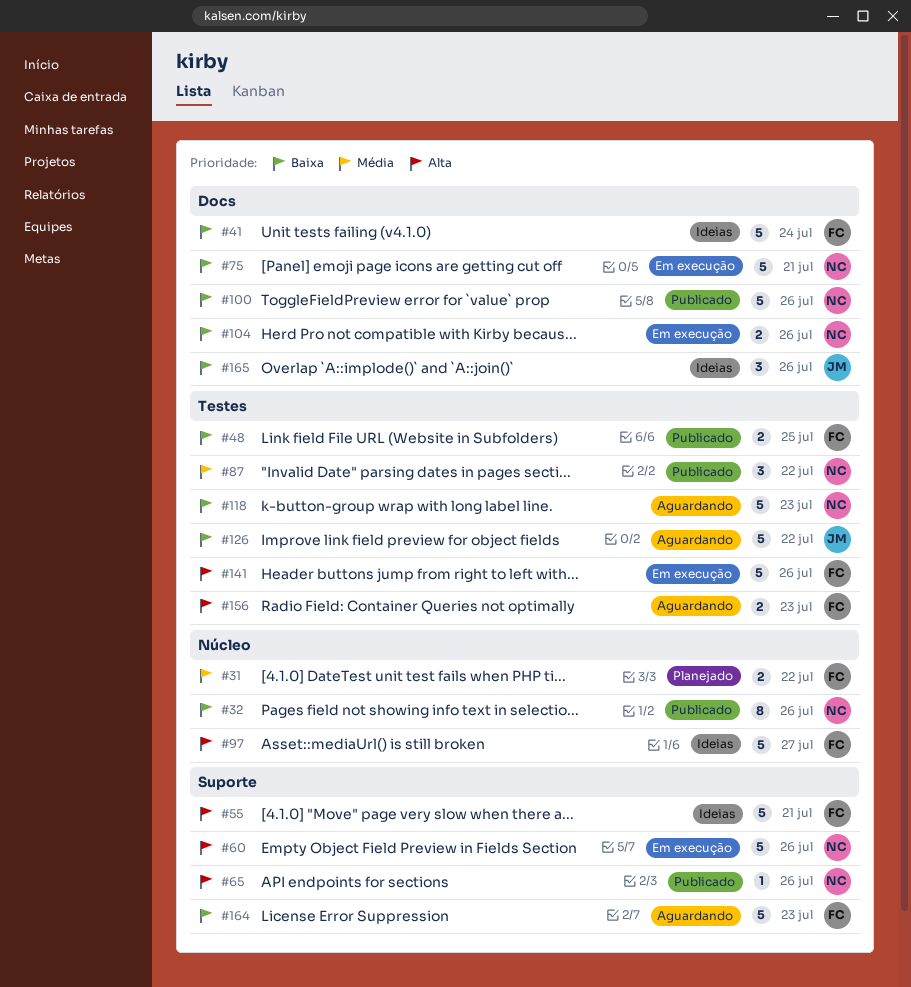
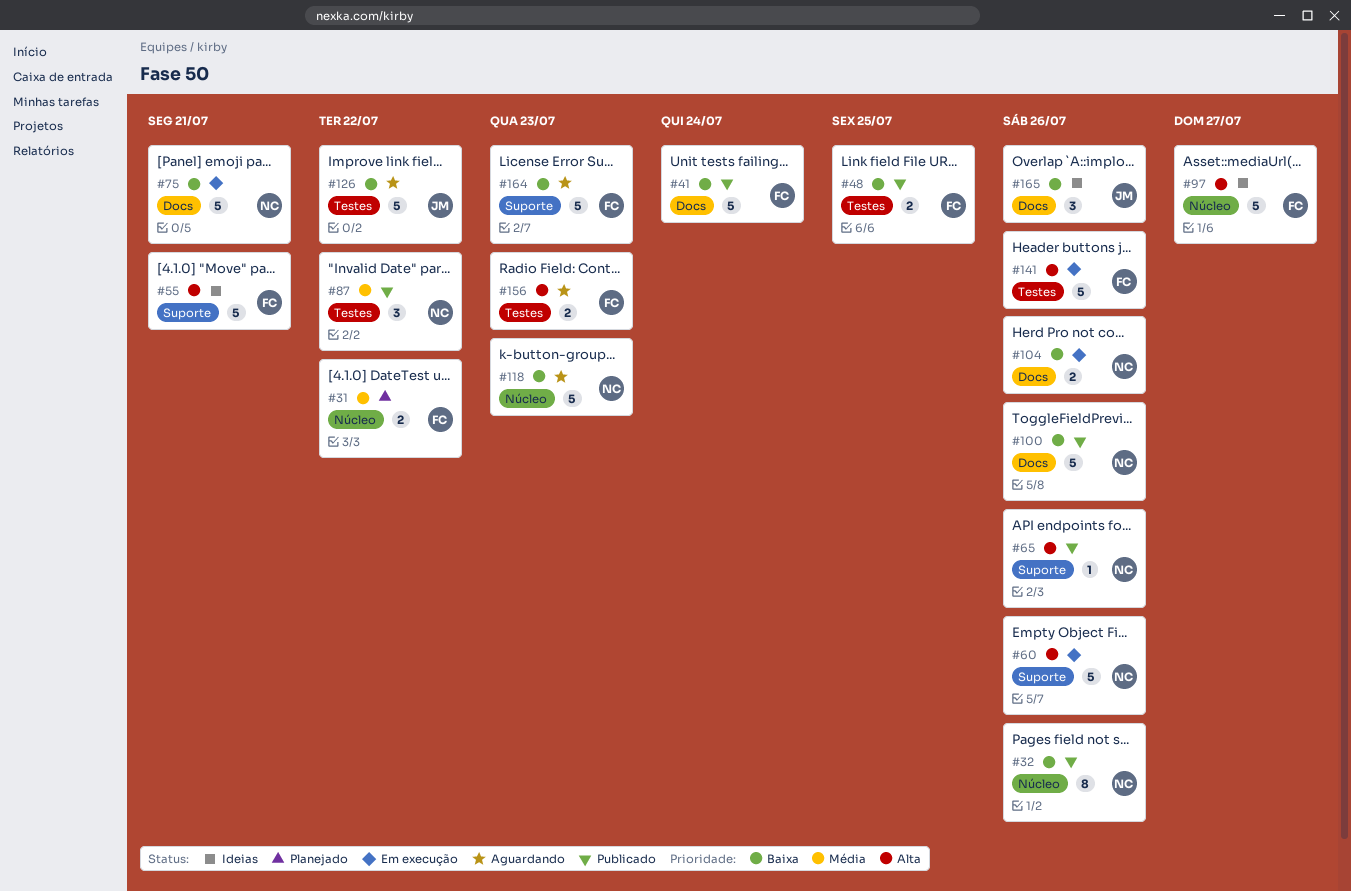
#41, status: Ideias -> Publicado
#118, label: Testes -> Núcleo

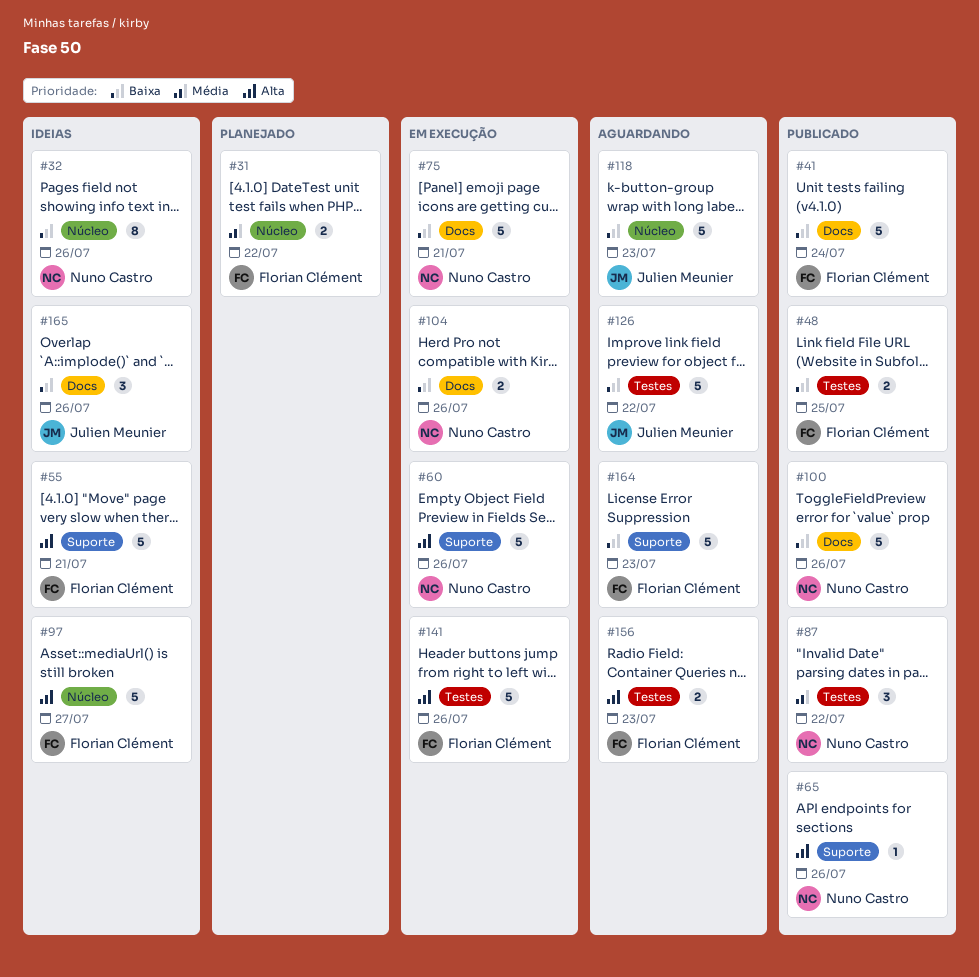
#32, status: Publicado -> Ideias
#118, owner: Nuno Castro -> Julien Meunier

